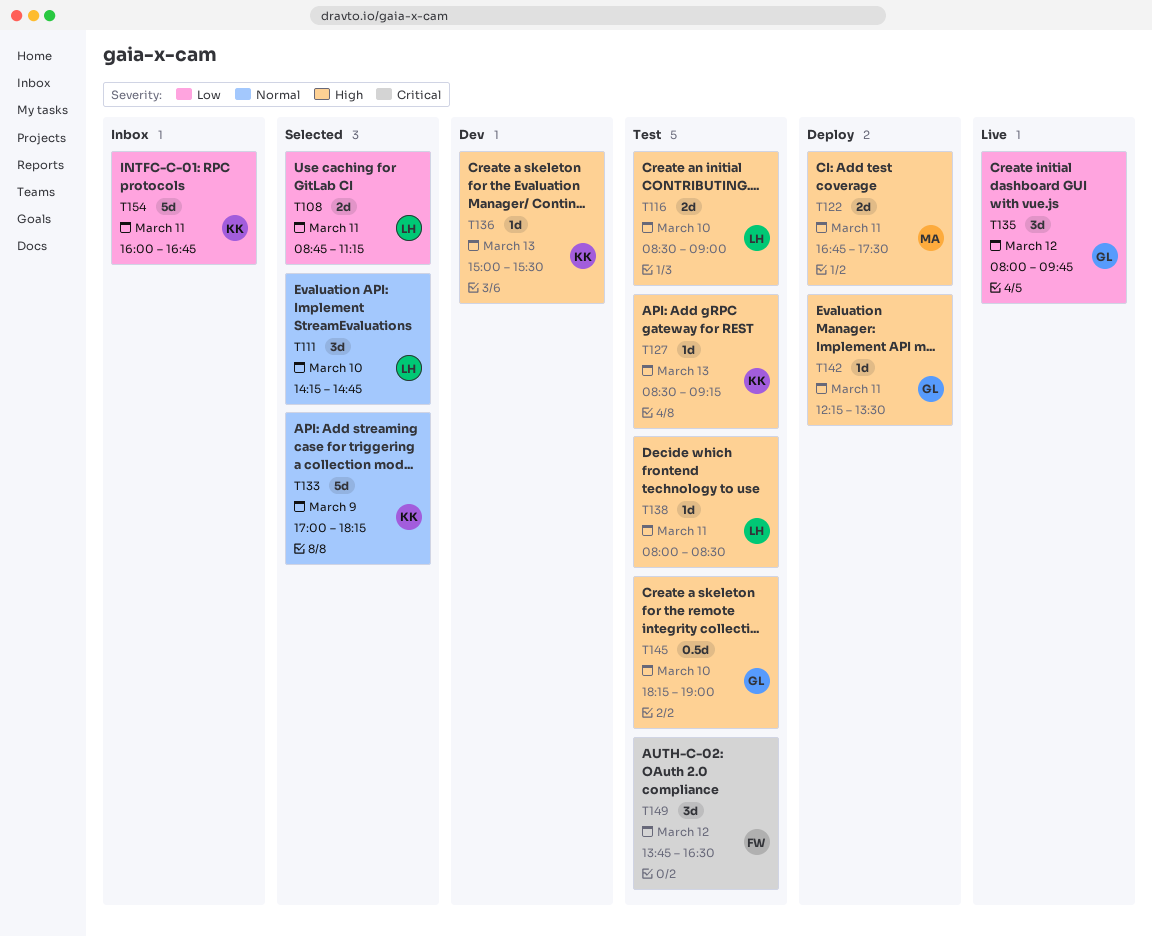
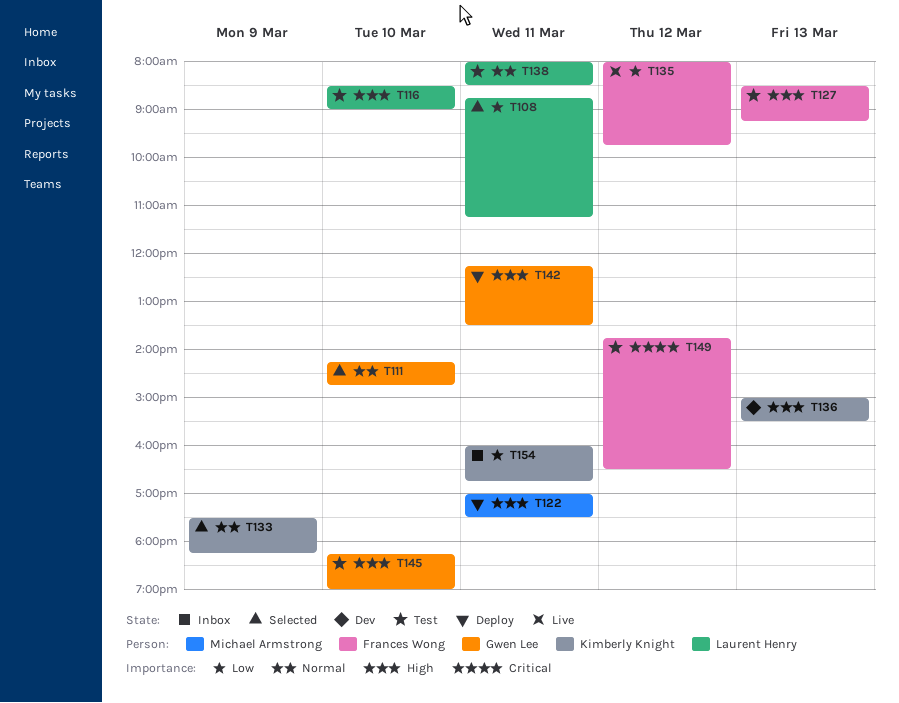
T111, owner: Laurent Henry -> Gwen Lee
T122, begins: 16:45 -> 17:00
T127, owner: Kimberly Knight -> Frances Wong
T133, begins: 17:00 -> 17:30
T135, owner: Gwen Lee -> Frances Wong
T138, priority: High -> Normal

